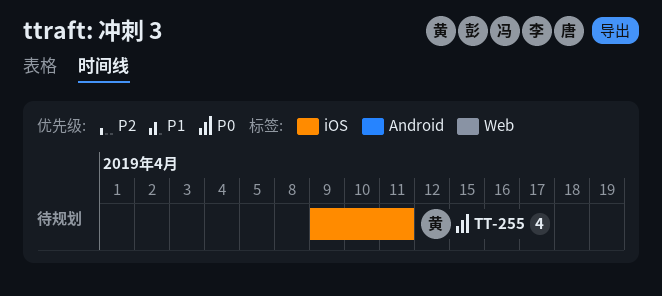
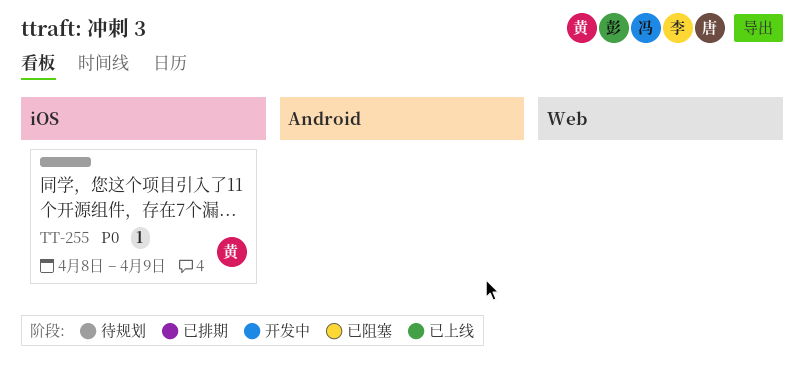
TT-255, estimate: 4 -> 1
TT-255, start: Apr 9 -> Apr 8
TT-255, due: Apr 11 -> Apr 9

